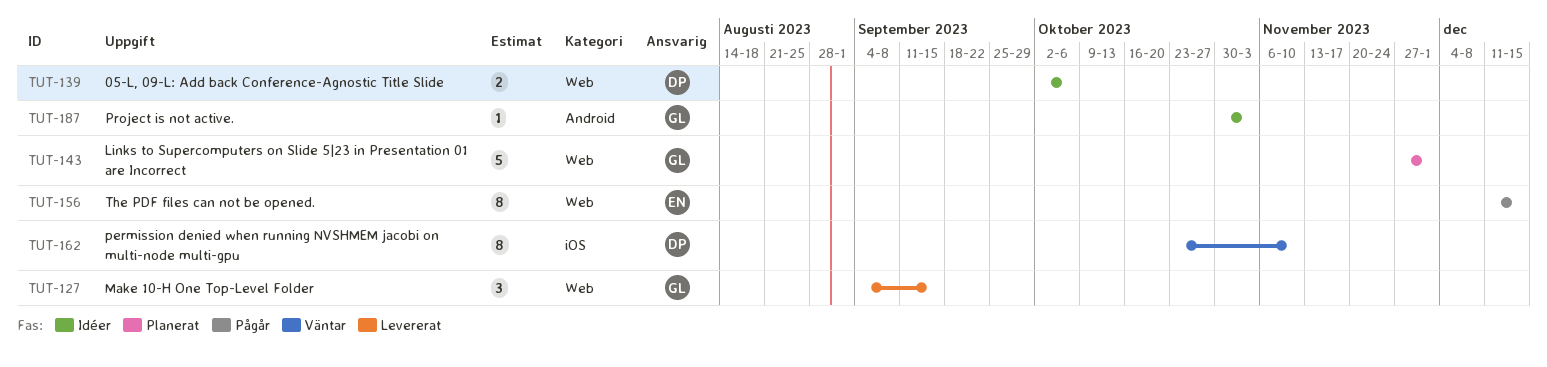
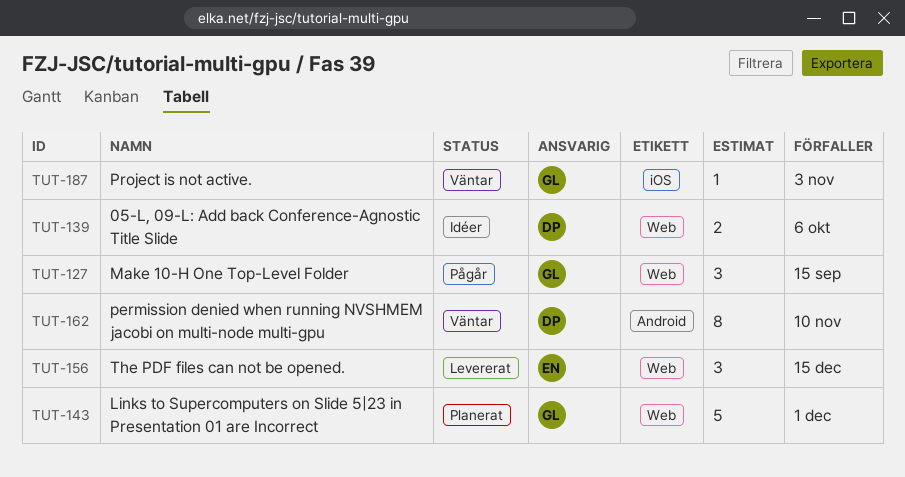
TUT-127, status: Levererat -> Pågår
TUT-156, status: Pågår -> Levererat
TUT-156, estimate: 8 -> 3
TUT-162, label: iOS -> Android
TUT-187, status: Idéer -> Väntar
TUT-187, label: Android -> iOS

